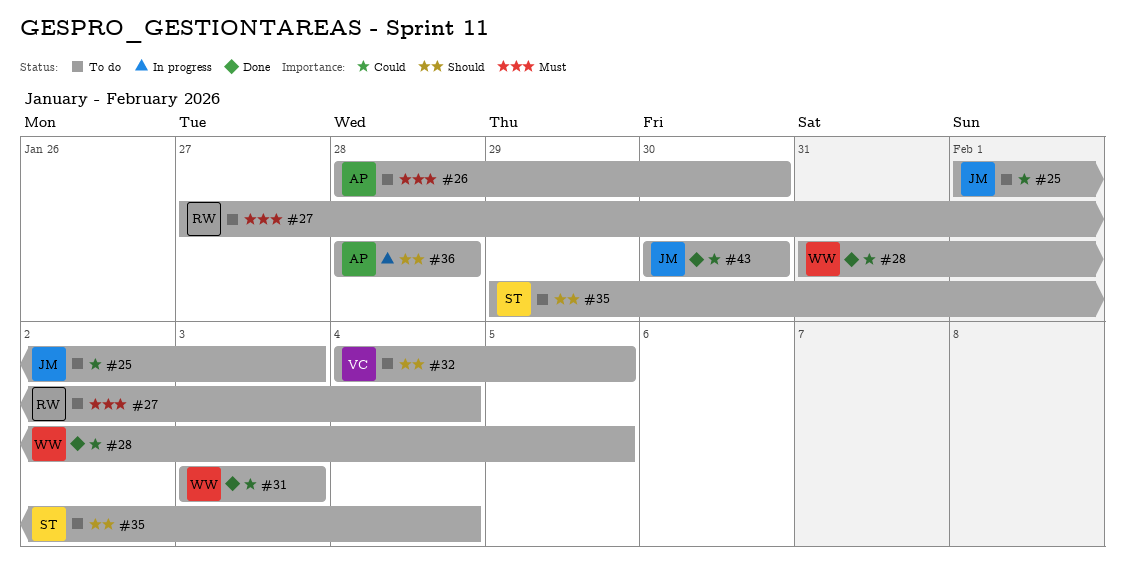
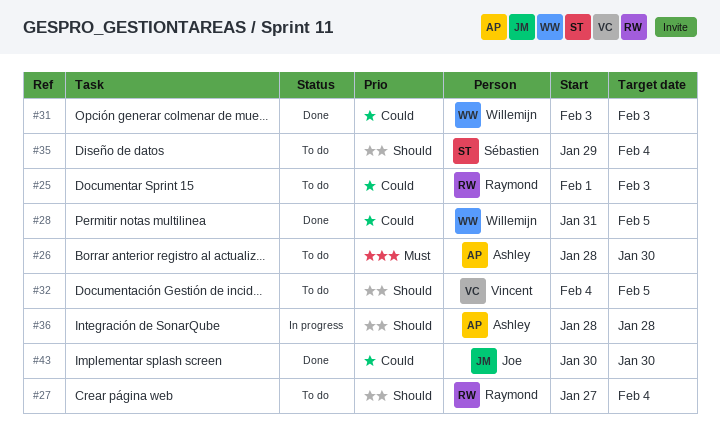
#25, owner: Joe -> Raymond
#27, priority: Must -> Should

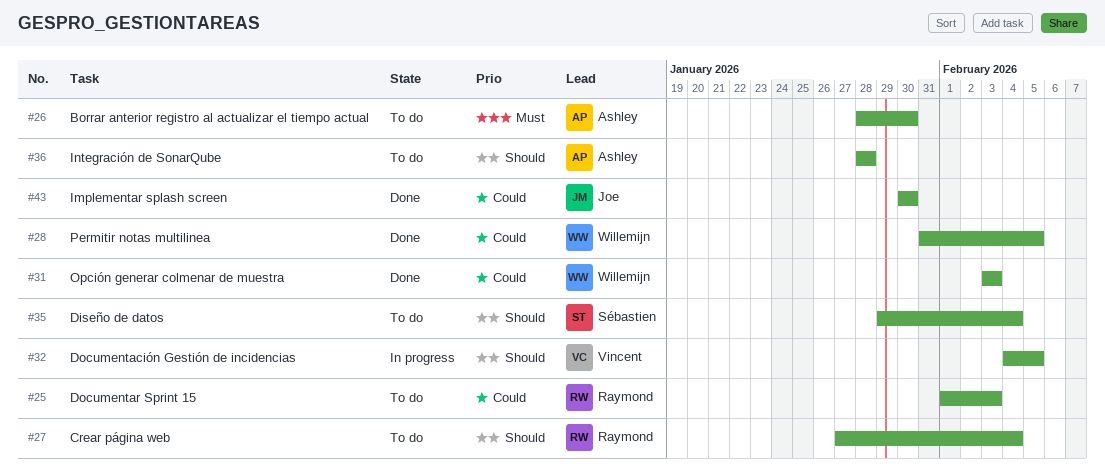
#32, status: To do -> In progress
#36, status: In progress -> To do

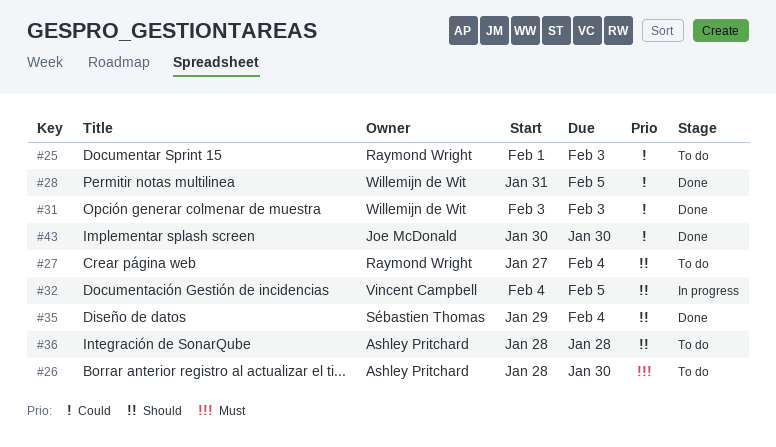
#35, status: To do -> Done

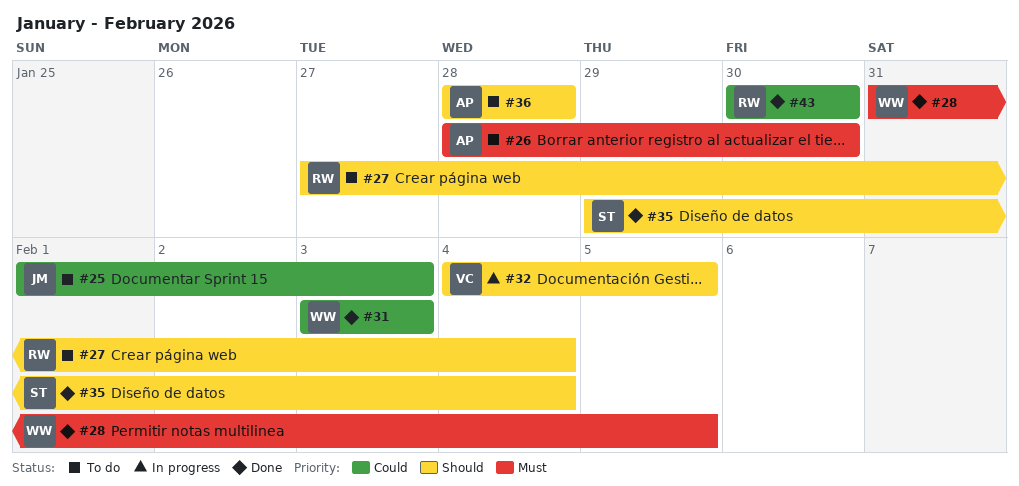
#25, owner: Raymond Wright -> Joe McDonald
#28, priority: Could -> Must
#43, owner: Joe McDonald -> Raymond Wright

